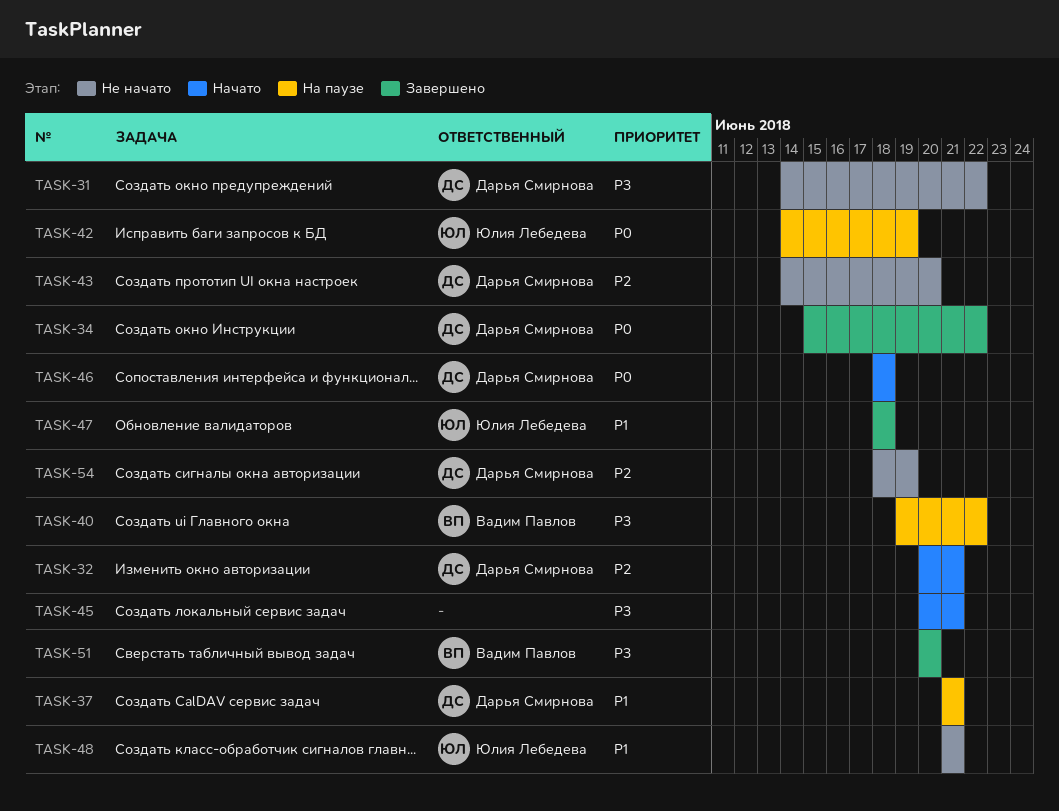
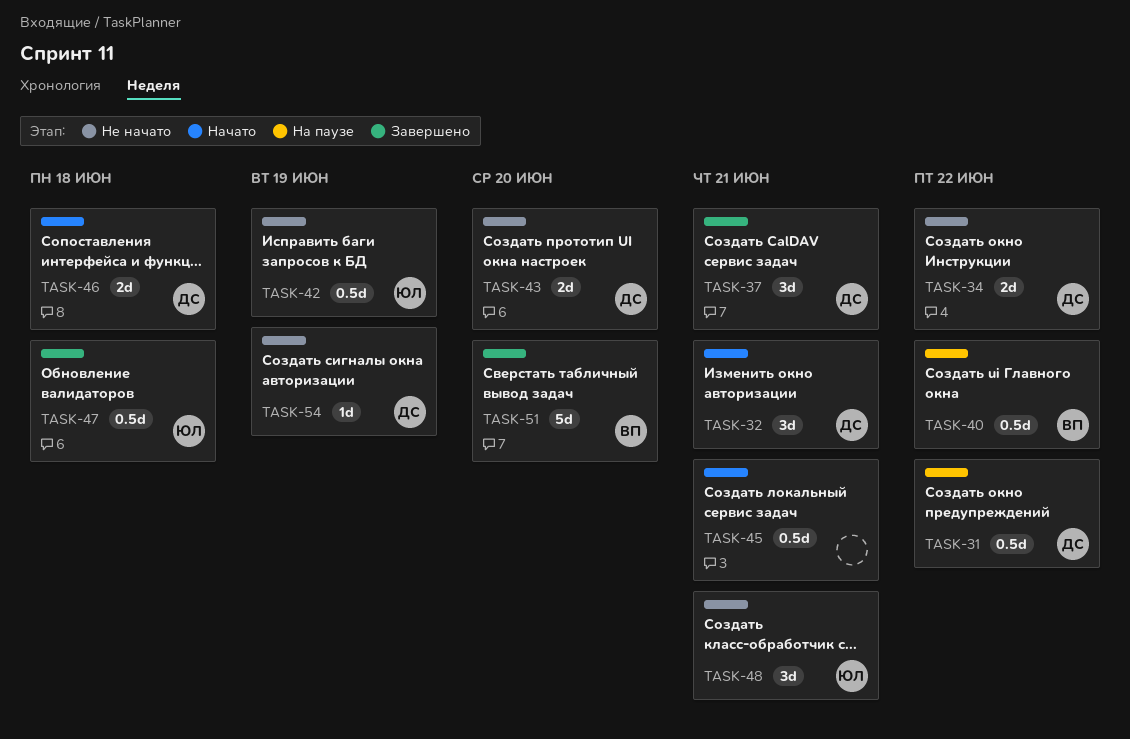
TASK-31, status: Не начато -> На паузе
TASK-34, status: Завершено -> Не начато
TASK-37, status: На паузе -> Завершено
TASK-42, status: На паузе -> Не начато

